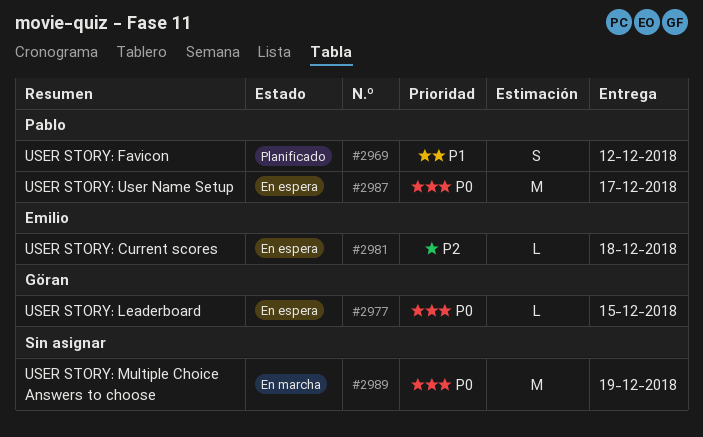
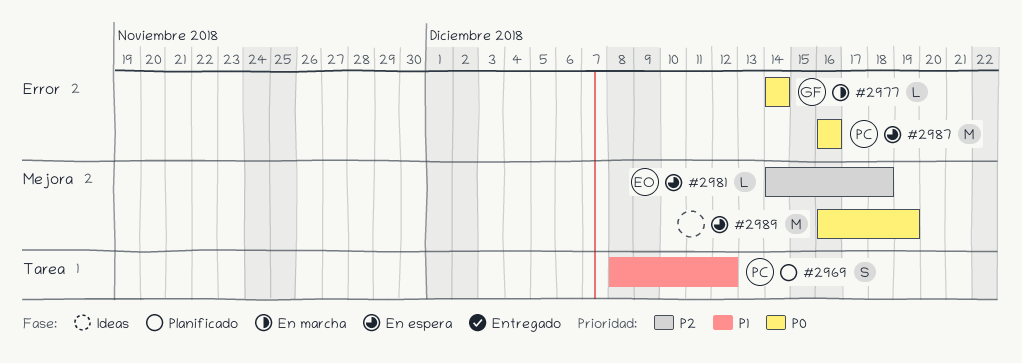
#2977, status: En espera -> En marcha
#2977, due: Dec 15 -> Dec 14
#2987, due: Dec 17 -> Dec 16
#2989, status: En marcha -> En espera

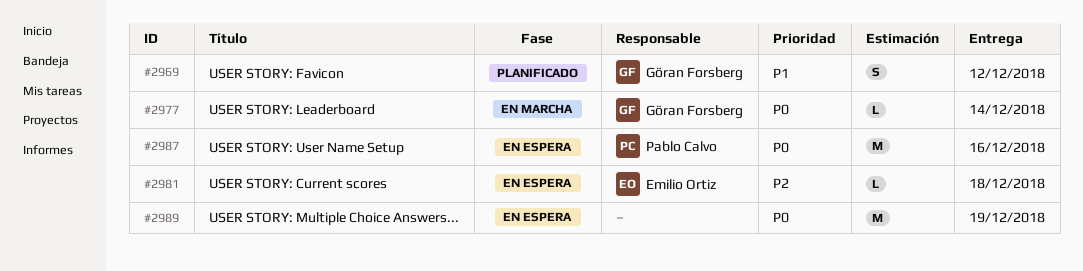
#2969, owner: Pablo Calvo -> Göran Forsberg

